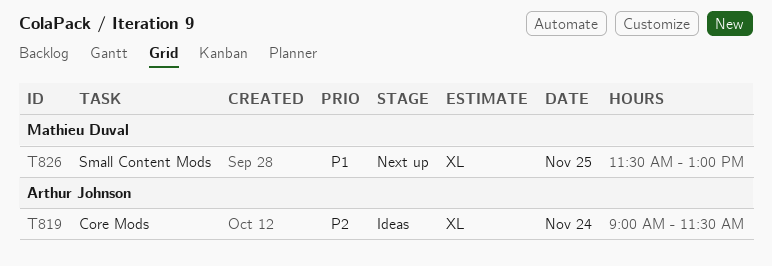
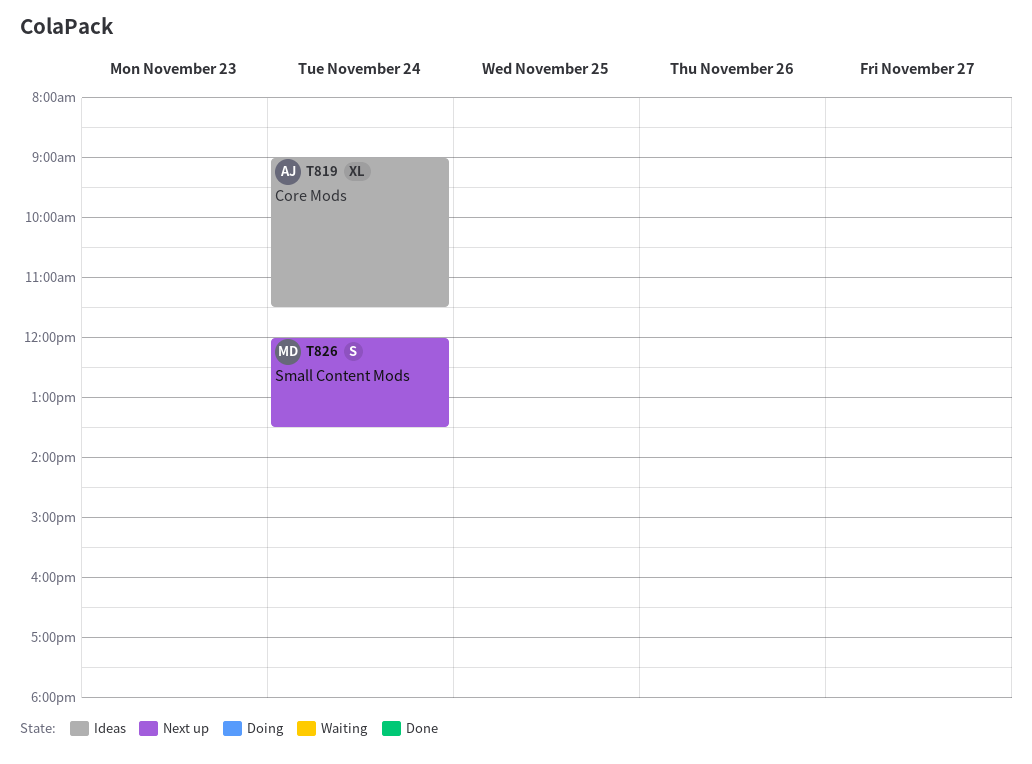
T826, estimate: XL -> S
T826, day: Nov 25 -> Nov 24
T826, begins: 11:30 -> 12:00
T826, ends: 13:00 -> 13:30

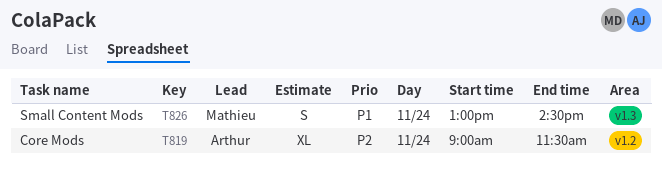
T826, begins: 12:00 -> 13:00
T826, ends: 13:30 -> 14:30

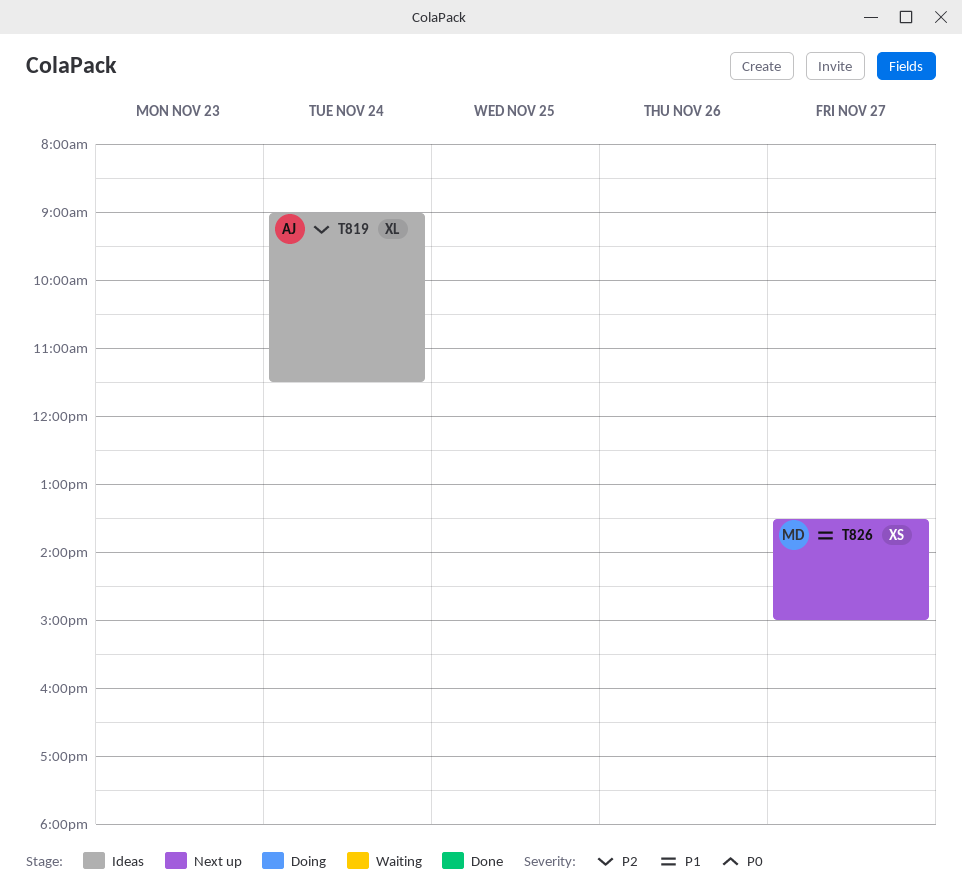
T826, estimate: S -> XS
T826, day: Nov 24 -> Nov 27
T826, begins: 13:00 -> 13:30
T826, ends: 14:30 -> 15:00

